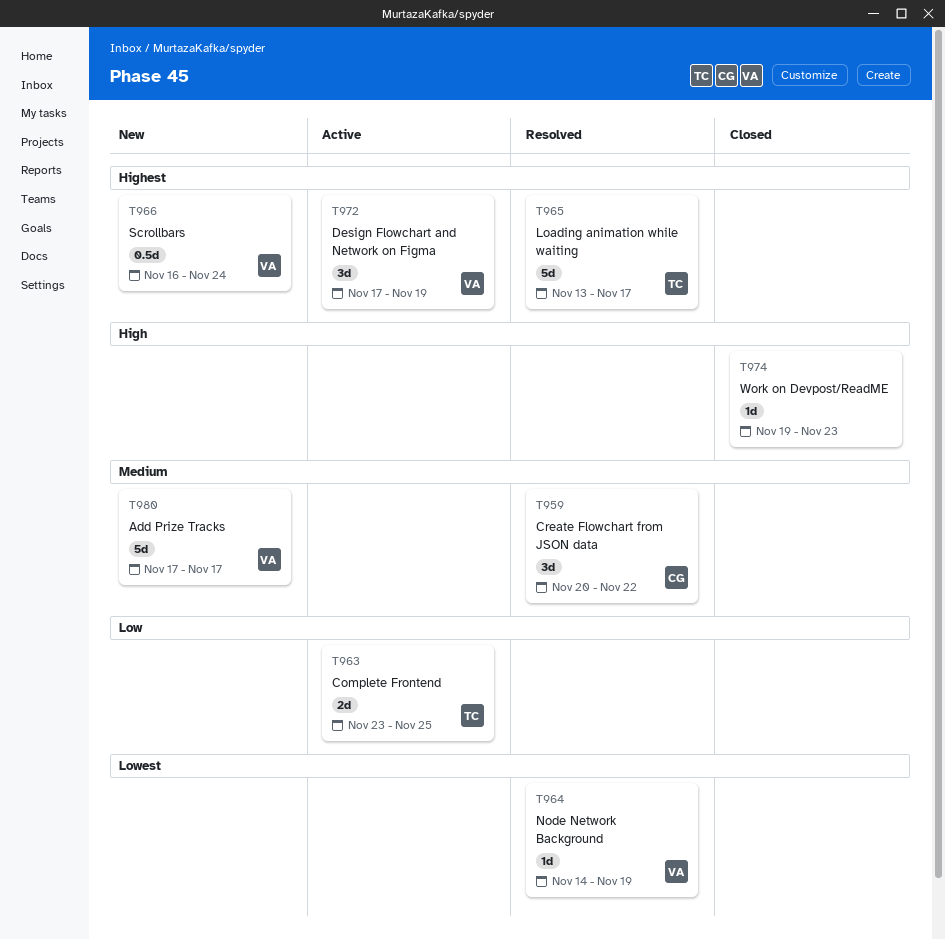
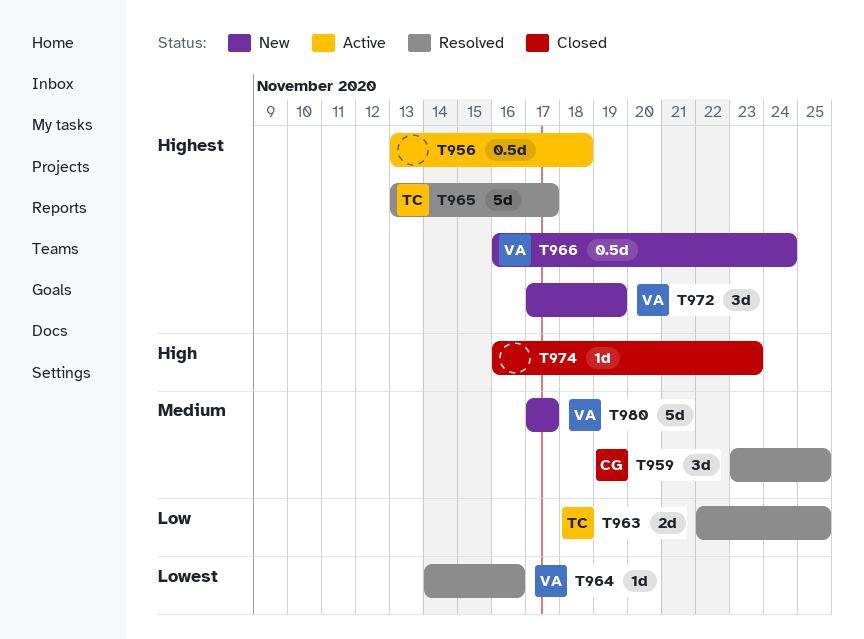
T956: none -> present
T959, start: Nov 20 -> Nov 23
T959, due: Nov 22 -> Nov 25
T963, status: Active -> Resolved
T963, start: Nov 23 -> Nov 22
T964, due: Nov 19 -> Nov 16
T972, status: Active -> New
T974, start: Nov 19 -> Nov 16

